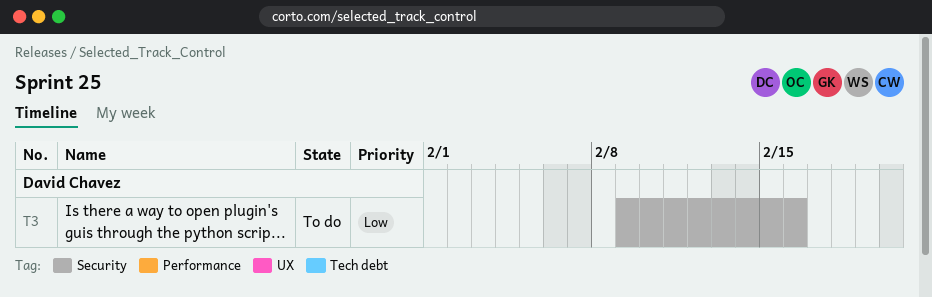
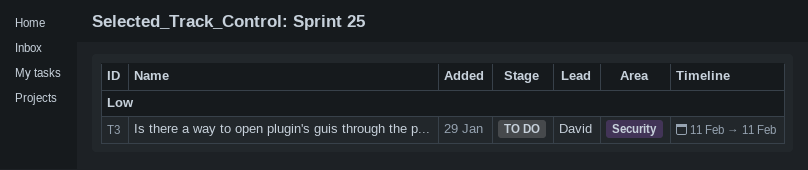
T3, start: Feb 9 -> Feb 11
T3, due: Feb 16 -> Feb 11

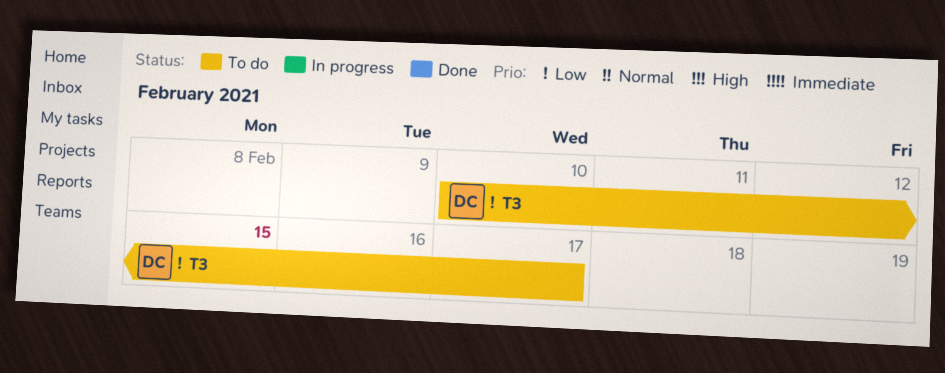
T3, start: Feb 11 -> Feb 10
T3, due: Feb 11 -> Feb 17

